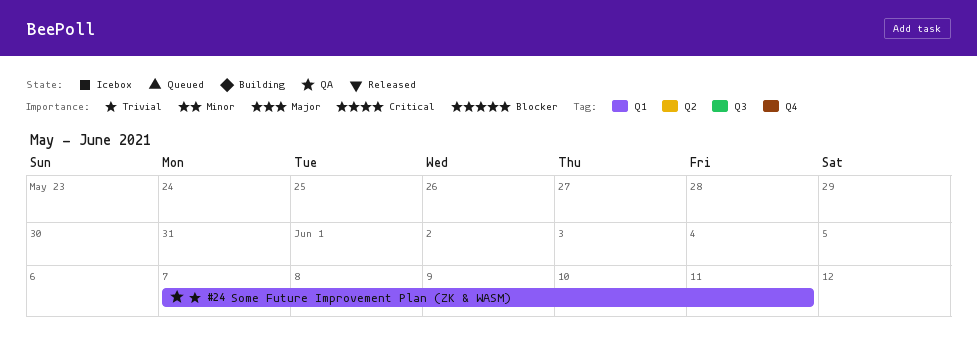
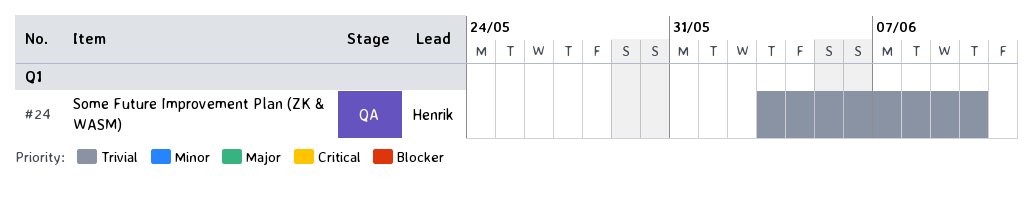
#24, start: Jun 7 -> Jun 3
#24, due: Jun 11 -> Jun 10

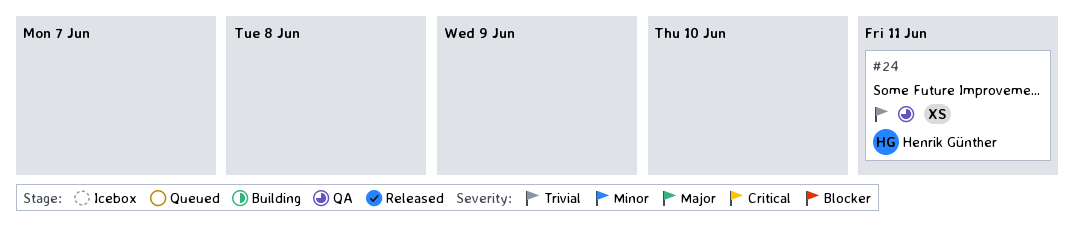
#24, due: Jun 10 -> Jun 11

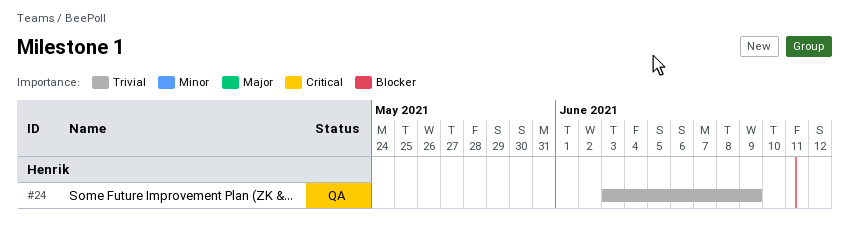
#24, due: Jun 11 -> Jun 9

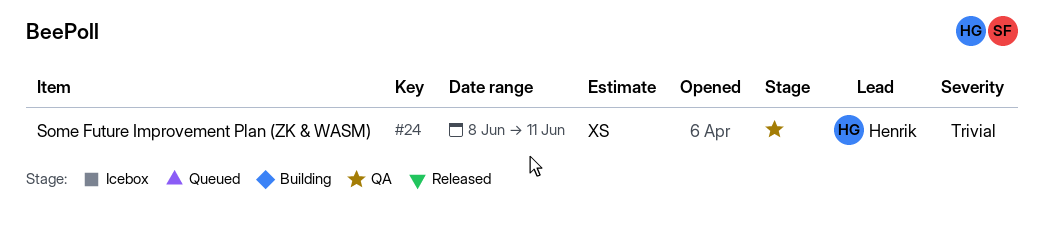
#24, start: Jun 3 -> Jun 8
#24, due: Jun 9 -> Jun 11

